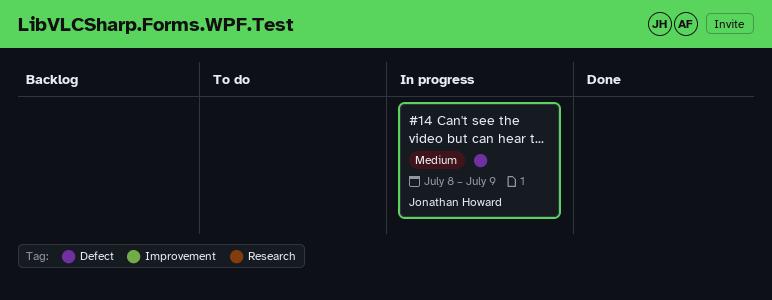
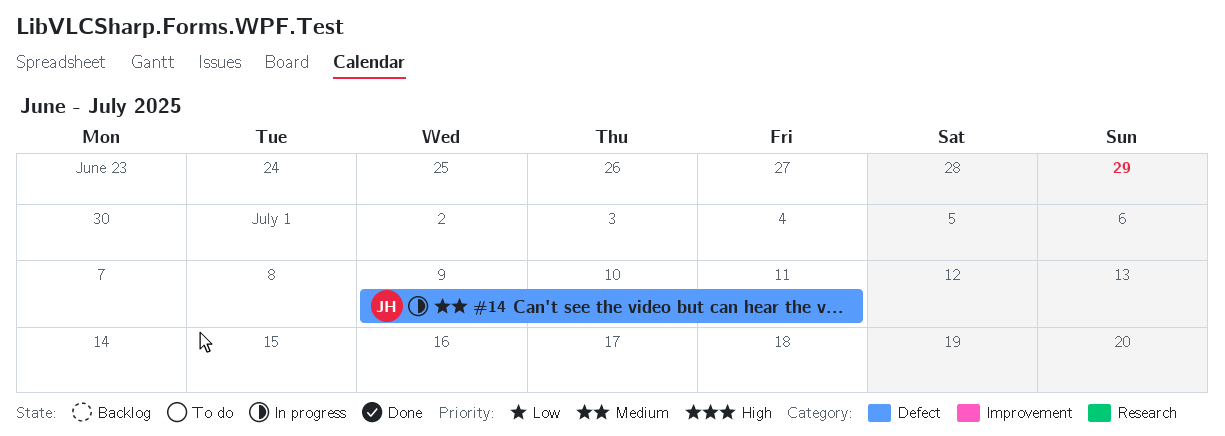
#14, start: Jul 8 -> Jul 9
#14, due: Jul 9 -> Jul 11

